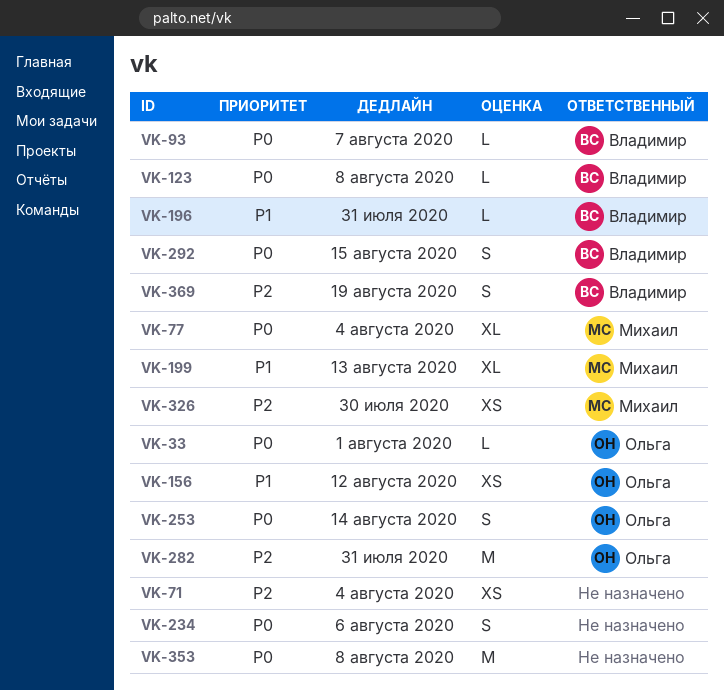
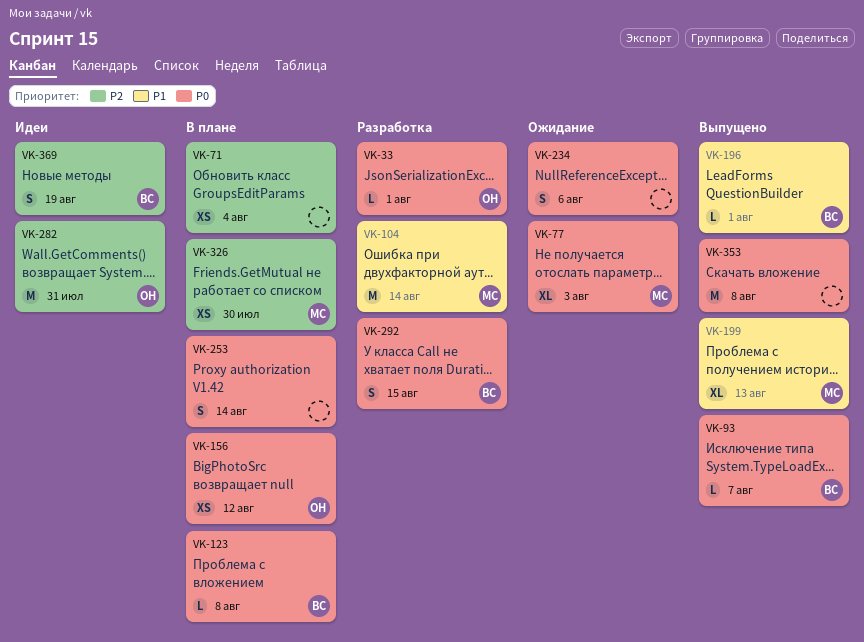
VK-77, due: Aug 4 -> Aug 3
VK-104: none -> present
VK-156, priority: P1 -> P0
VK-196, due: Jul 31 -> Aug 1
VK-253, owner: Ольга -> none

